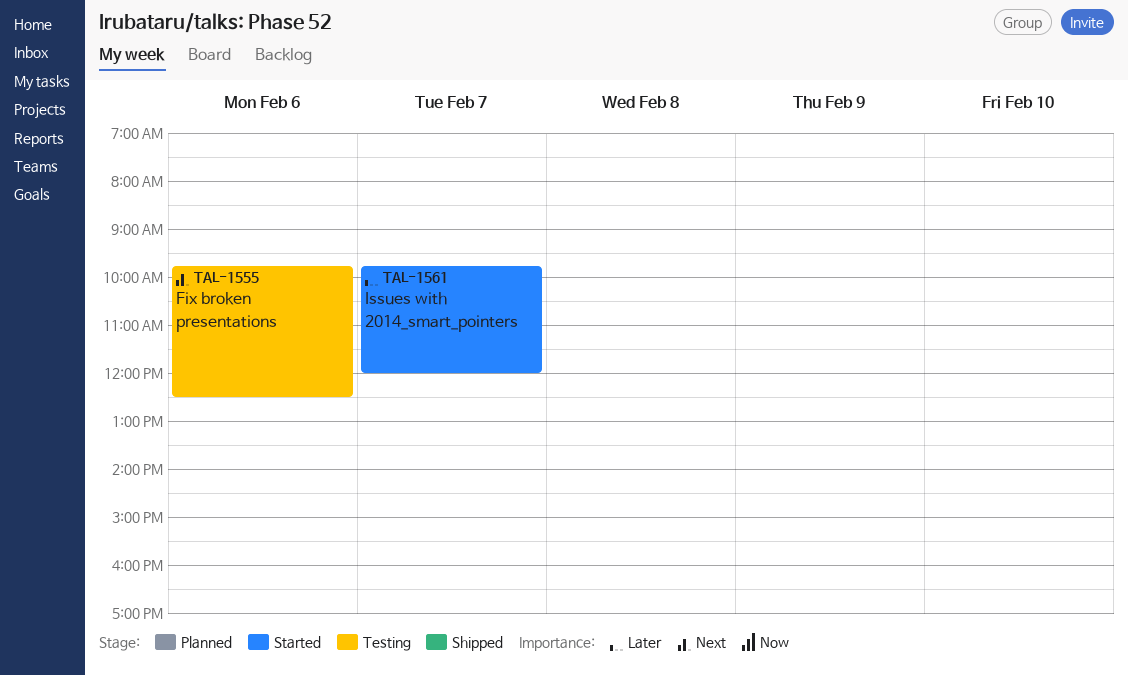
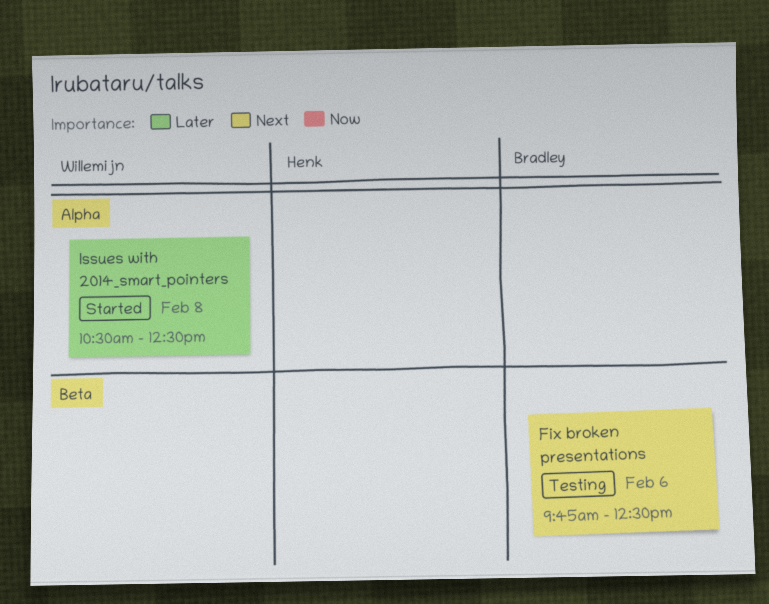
Issues with 2014_smart_pointers, day: Feb 7 -> Feb 8
Issues with 2014_smart_pointers, begins: 09:45 -> 10:30
Issues with 2014_smart_pointers, ends: 12:00 -> 12:30

